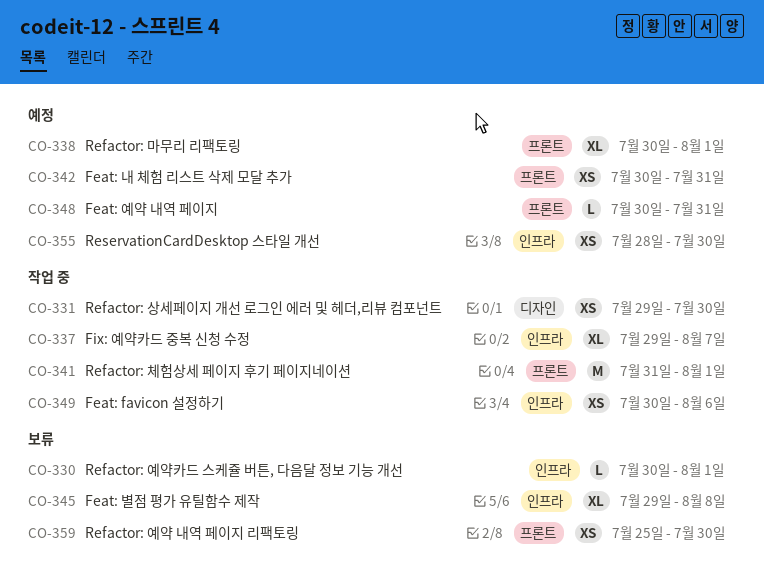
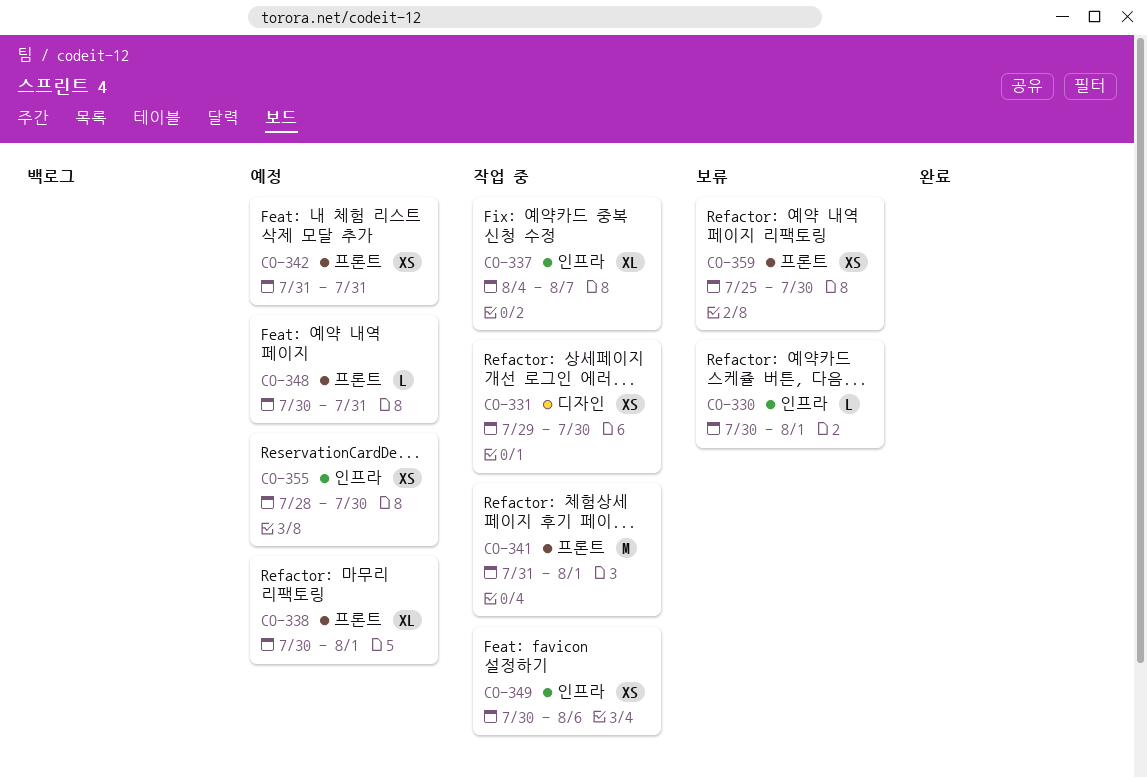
CO-337, start: Jul 29 -> Aug 4
CO-342, start: Jul 30 -> Jul 31
CO-345: present -> none

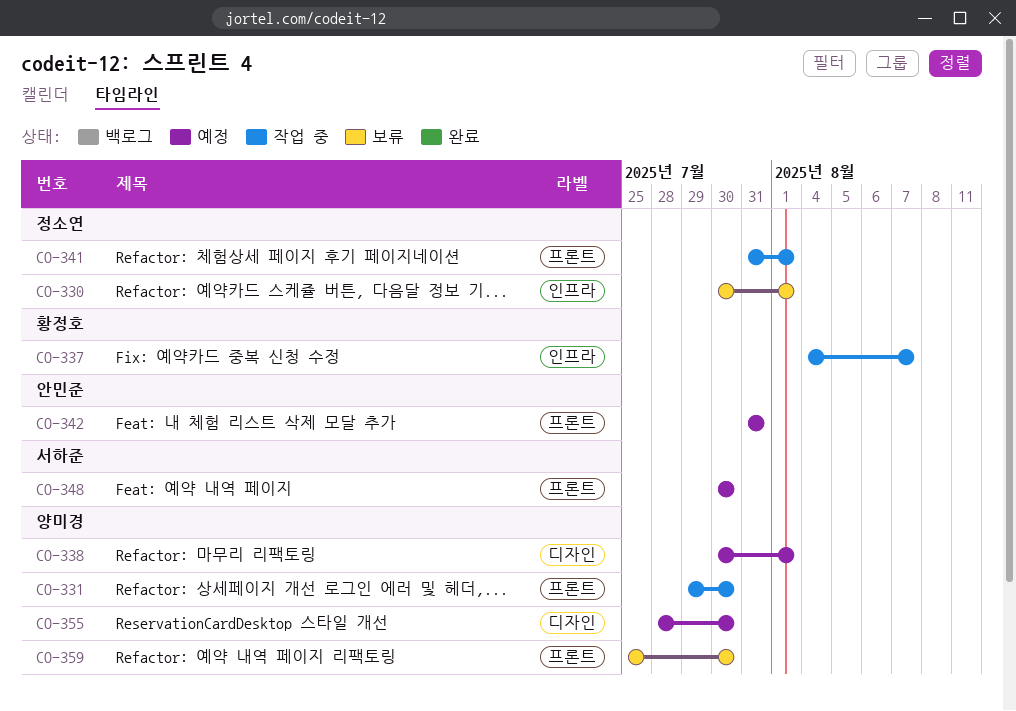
CO-331, label: 디자인 -> 프론트
CO-338, label: 프론트 -> 디자인
CO-348, due: Jul 31 -> Jul 30
CO-349: present -> none
CO-355, label: 인프라 -> 디자인

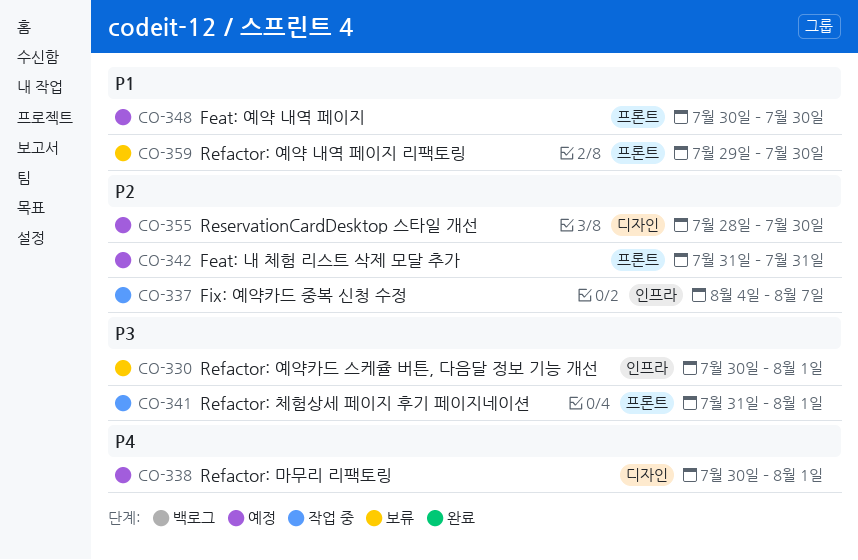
CO-331: present -> none
CO-359, start: Jul 25 -> Jul 29

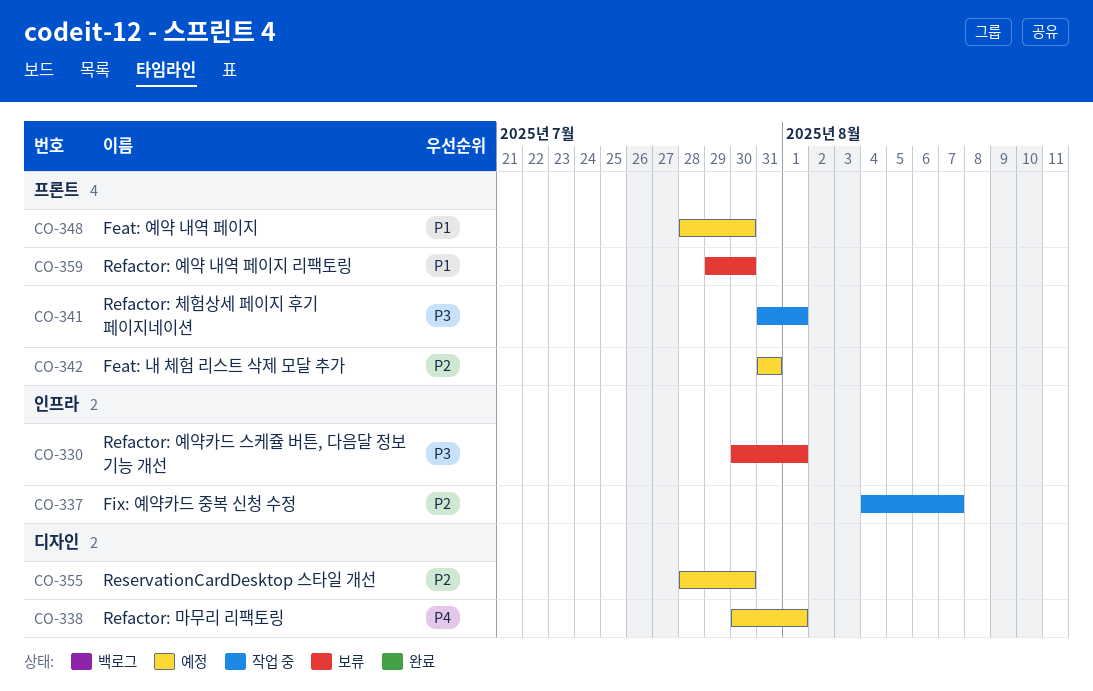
CO-348, start: Jul 30 -> Jul 28

